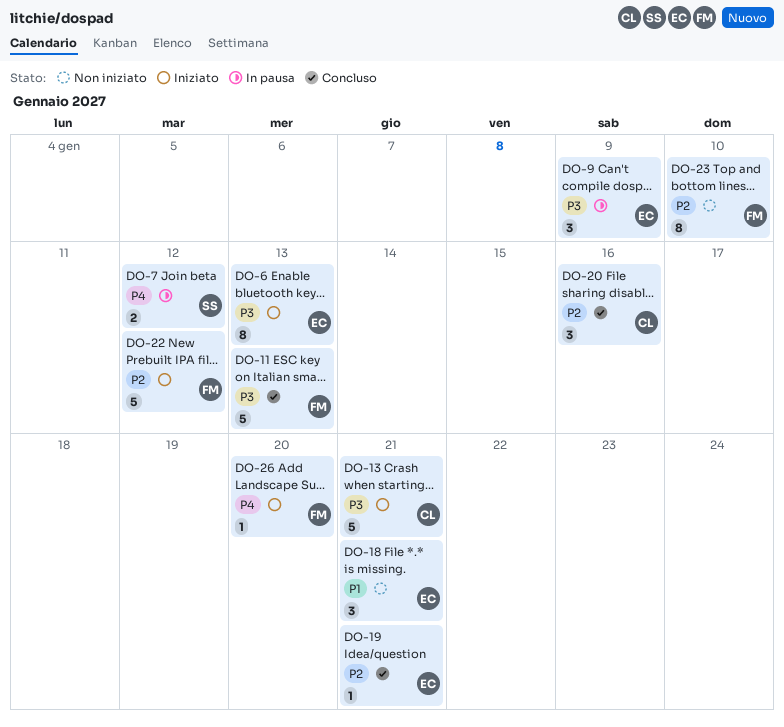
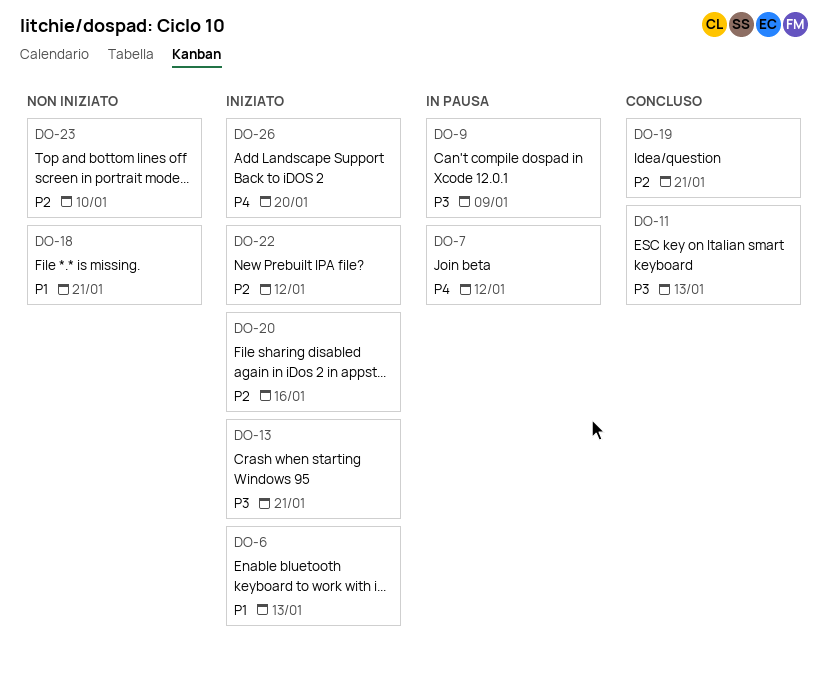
DO-6, priority: P3 -> P1
DO-20, status: Concluso -> Iniziato

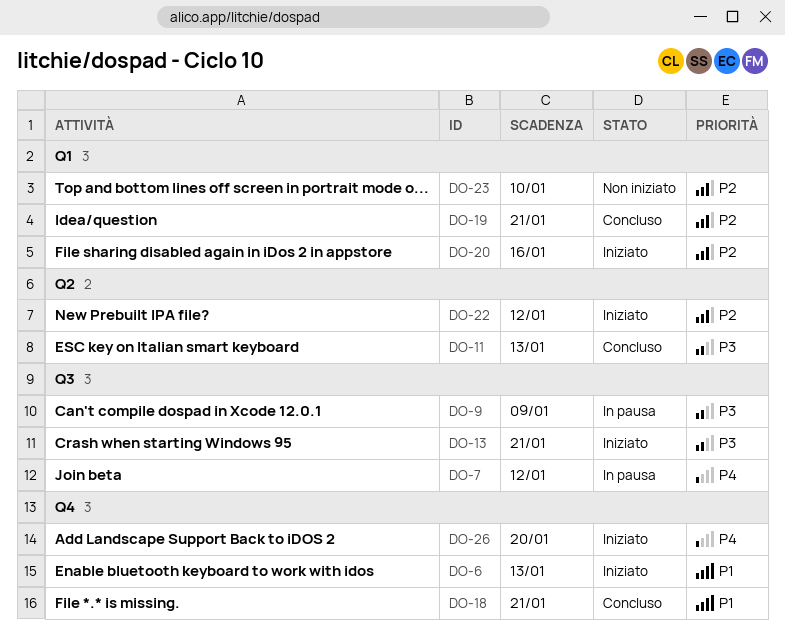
DO-18, status: Non iniziato -> Concluso

